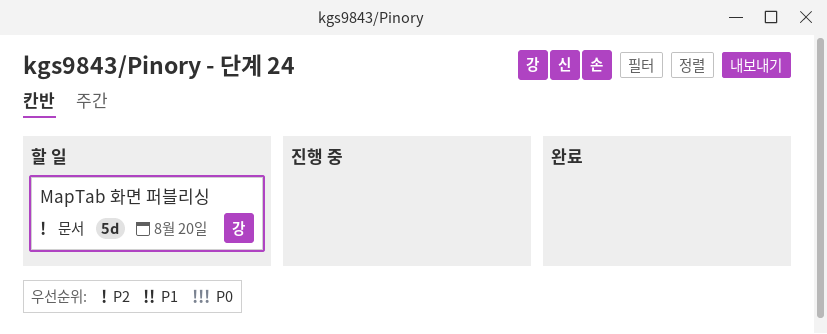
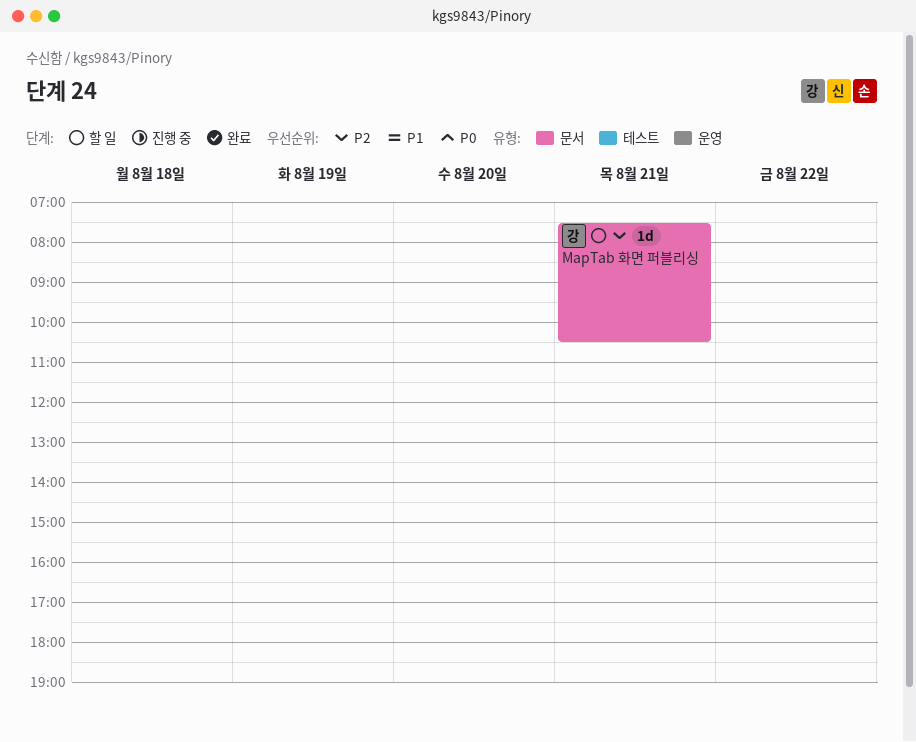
MapTab 화면 퍼블리싱, estimate: 5d -> 1d
MapTab 화면 퍼블리싱, day: Aug 20 -> Aug 21

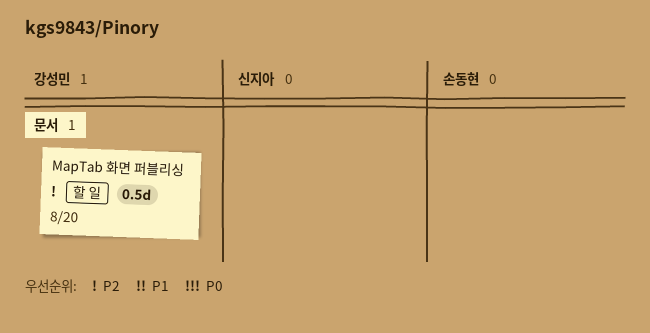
MapTab 화면 퍼블리싱, estimate: 1d -> 0.5d
MapTab 화면 퍼블리싱, day: Aug 21 -> Aug 20

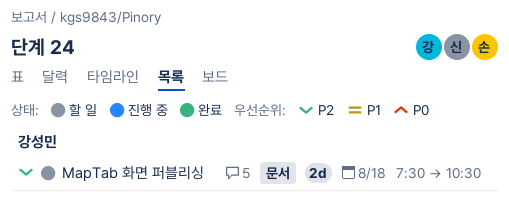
MapTab 화면 퍼블리싱, estimate: 0.5d -> 2d
MapTab 화면 퍼블리싱, day: Aug 20 -> Aug 18

